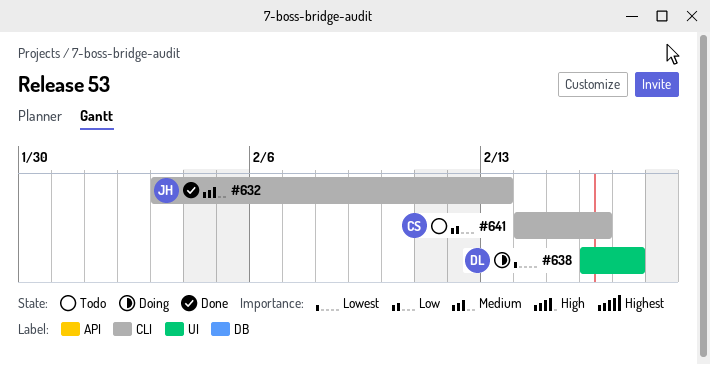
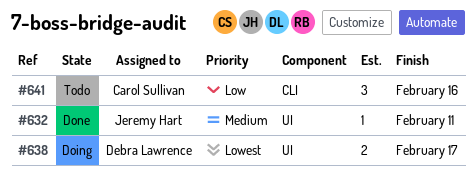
#632, label: CLI -> UI
#632, due: Feb 13 -> Feb 11

